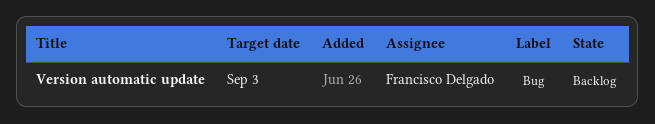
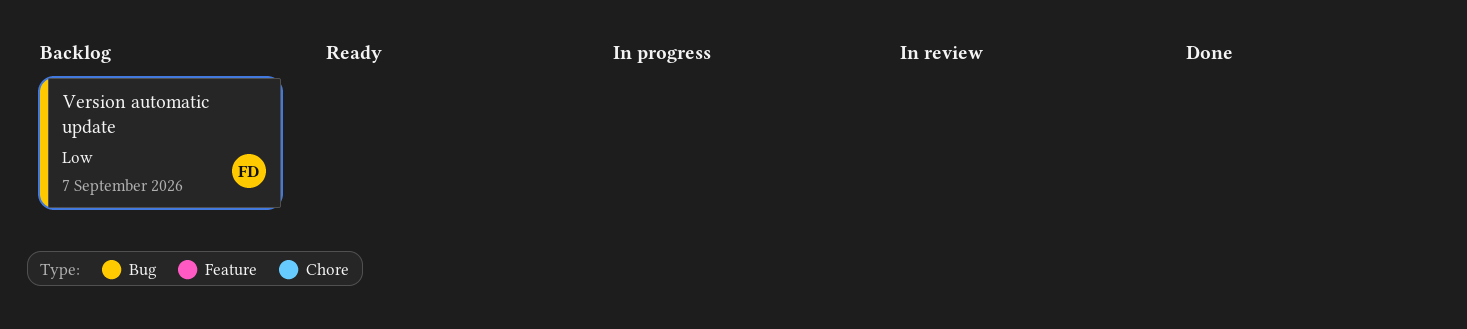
Version automatic update, due: Sep 3 -> Sep 7

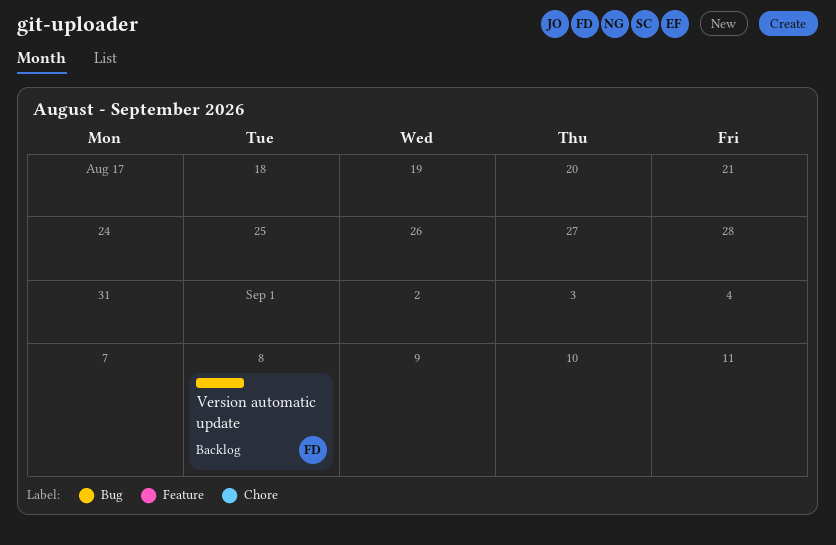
Version automatic update, due: Sep 7 -> Sep 8

